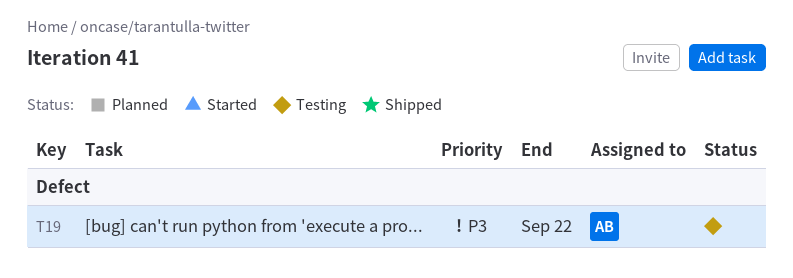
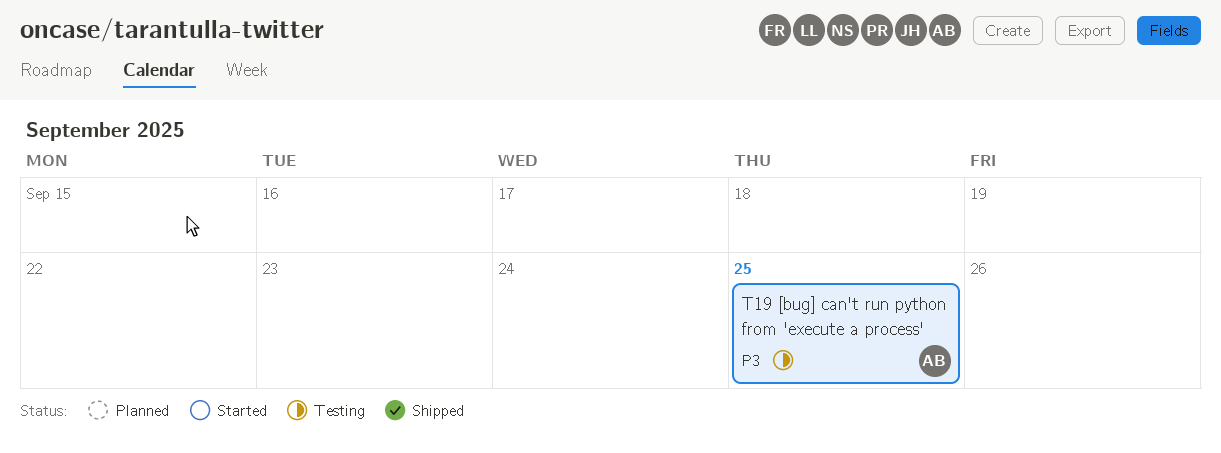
T19, due: Sep 22 -> Sep 25

